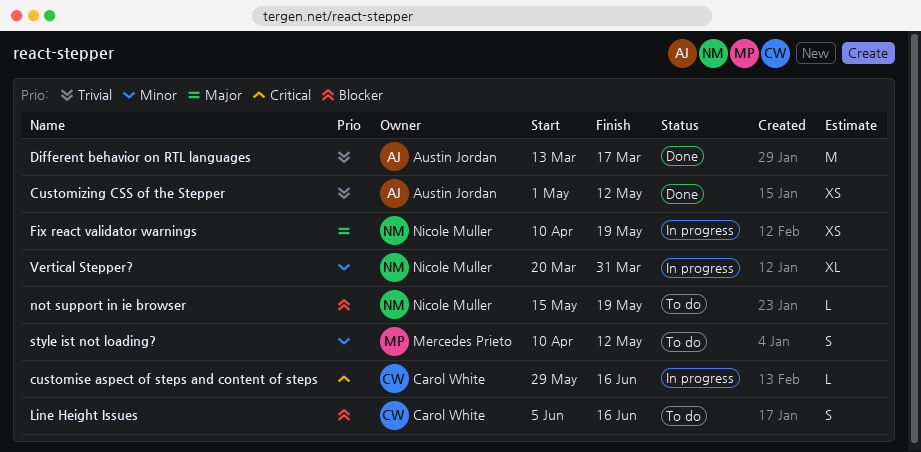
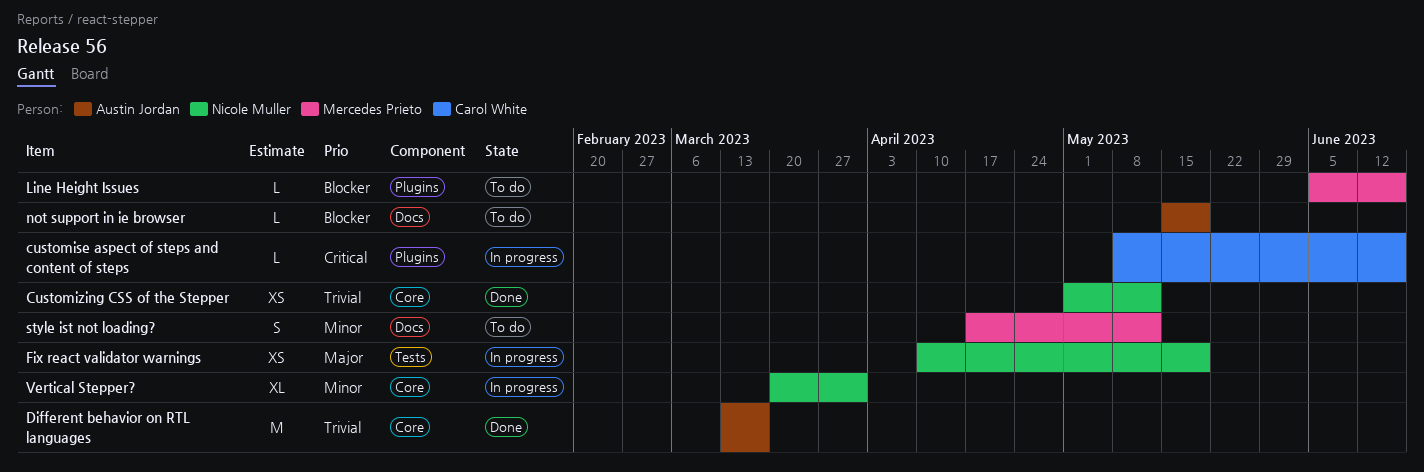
customise aspect of steps and content of steps, start: May 29 -> May 8
Customizing CSS of the Stepper, owner: Austin Jordan -> Nicole Muller
Line Height Issues, owner: Carol White -> Mercedes Prieto
Line Height Issues, estimate: S -> L
not support in ie browser, owner: Nicole Muller -> Austin Jordan
style ist not loading?, start: Apr 10 -> Apr 17

